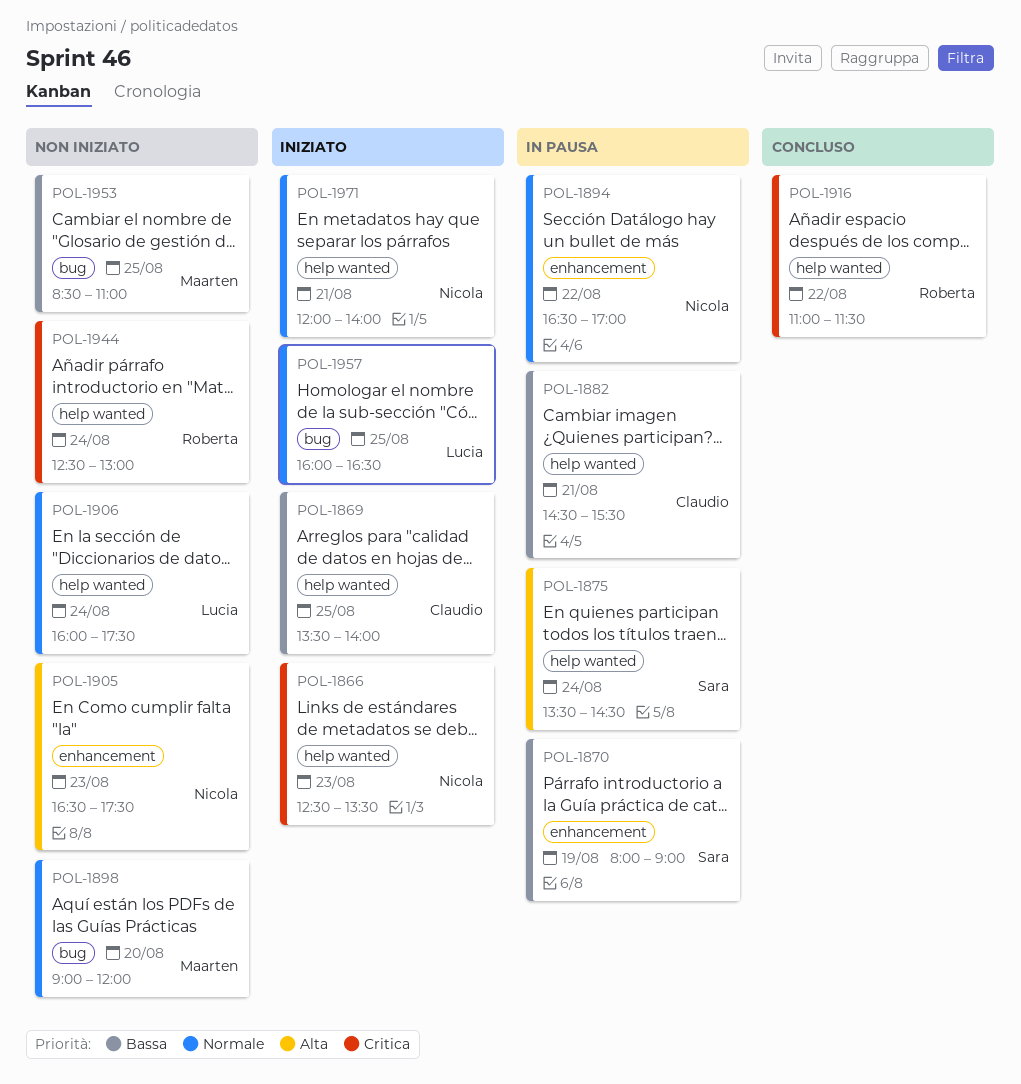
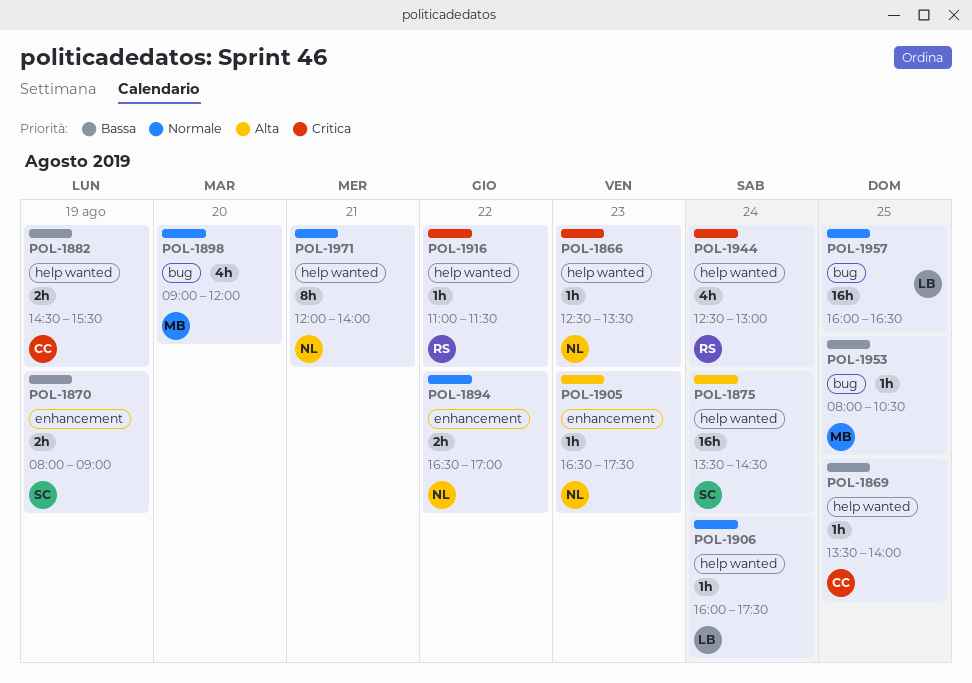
POL-1882, day: Aug 21 -> Aug 19
POL-1953, begins: 08:30 -> 08:00
POL-1953, ends: 11:00 -> 10:30

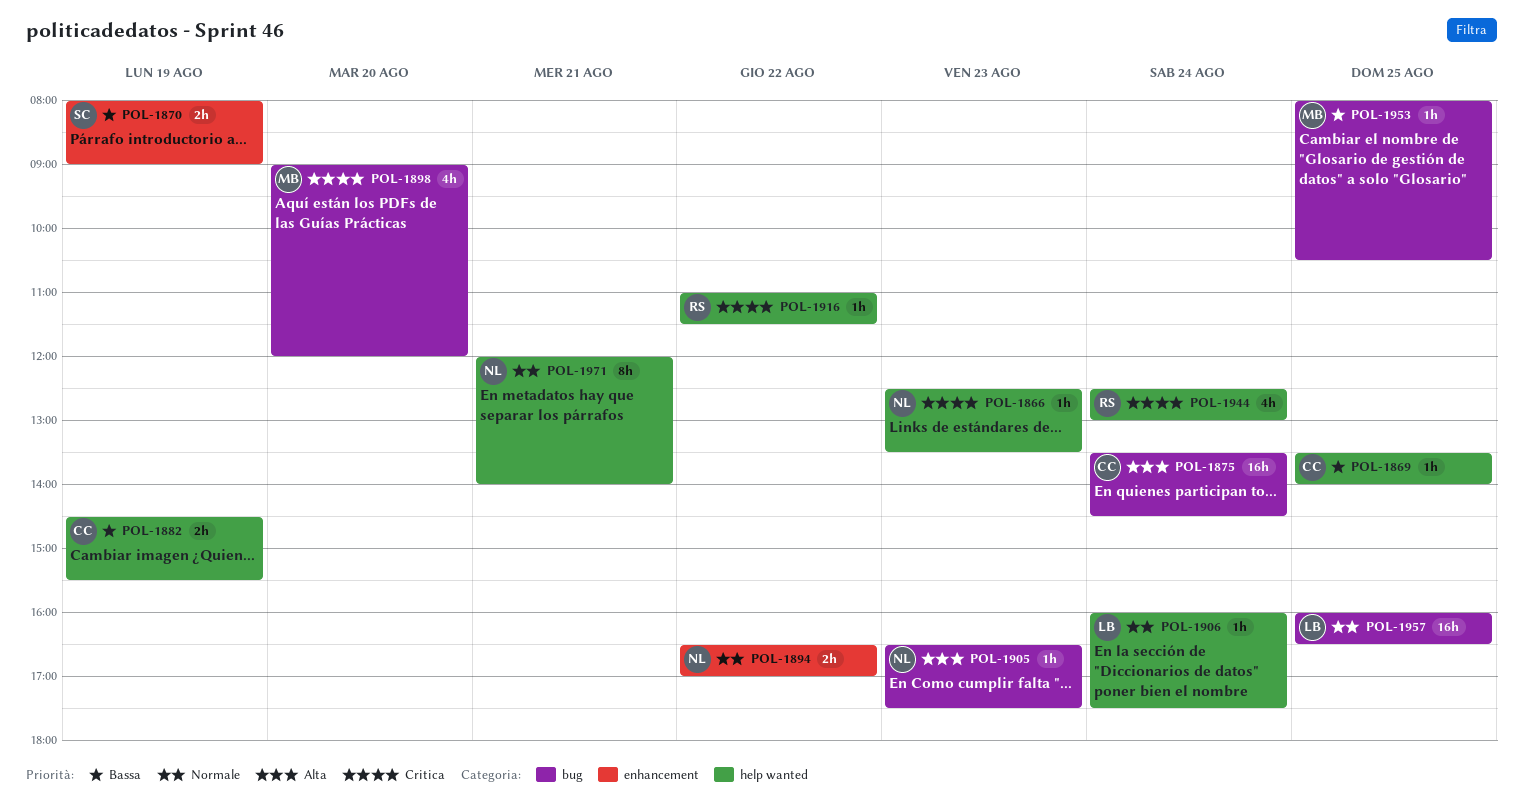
POL-1875, owner: SC -> CC
POL-1875, label: help wanted -> bug
POL-1898, priority: Normale -> Critica
POL-1905, label: enhancement -> bug

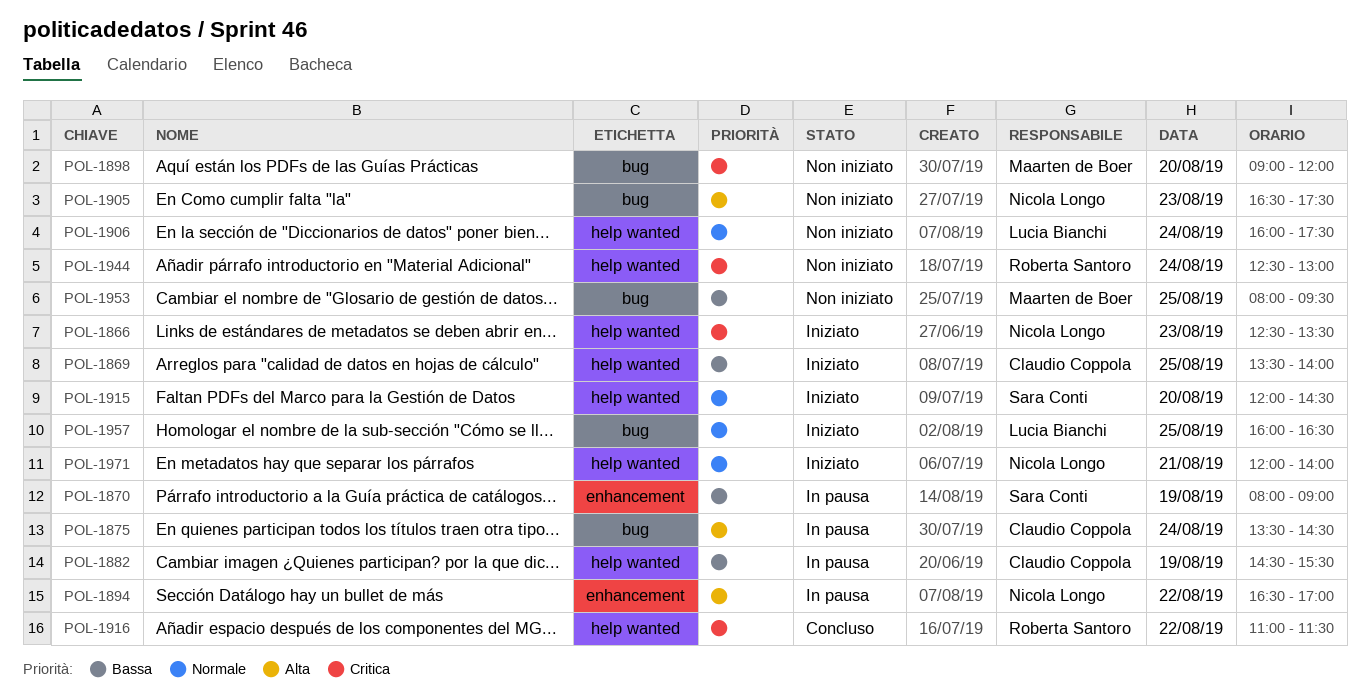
POL-1894, priority: Normale -> Alta
POL-1915: none -> present
POL-1953, ends: 10:30 -> 09:30

